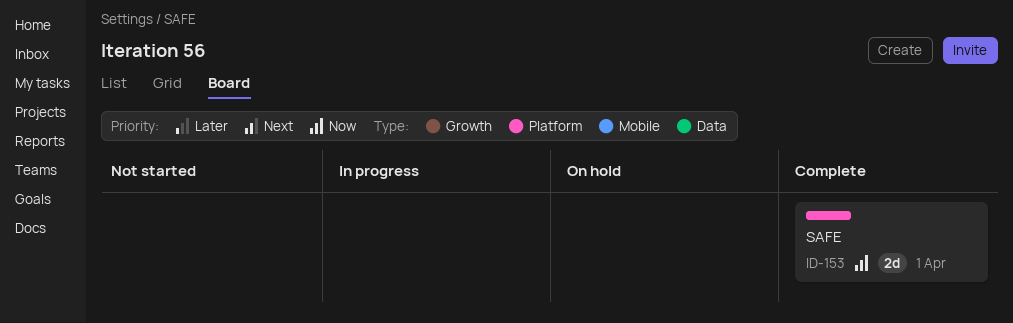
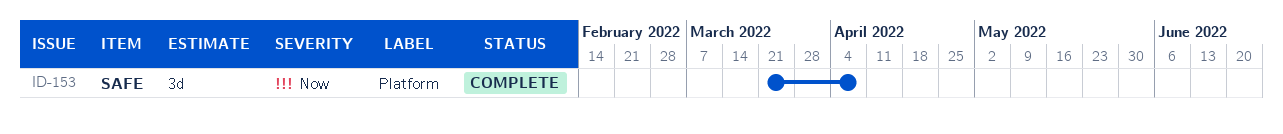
ID-153, estimate: 2d -> 3d
ID-153, due: Apr 1 -> Apr 8

